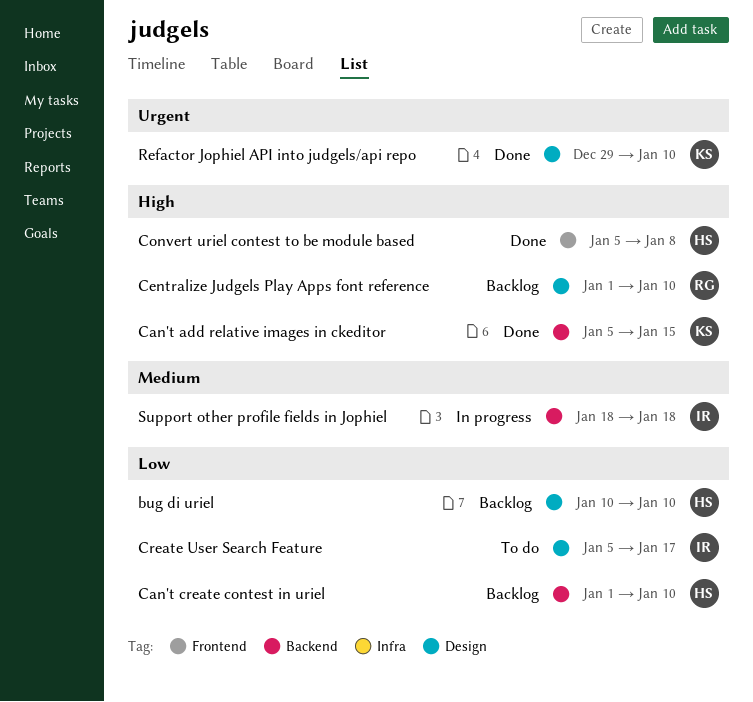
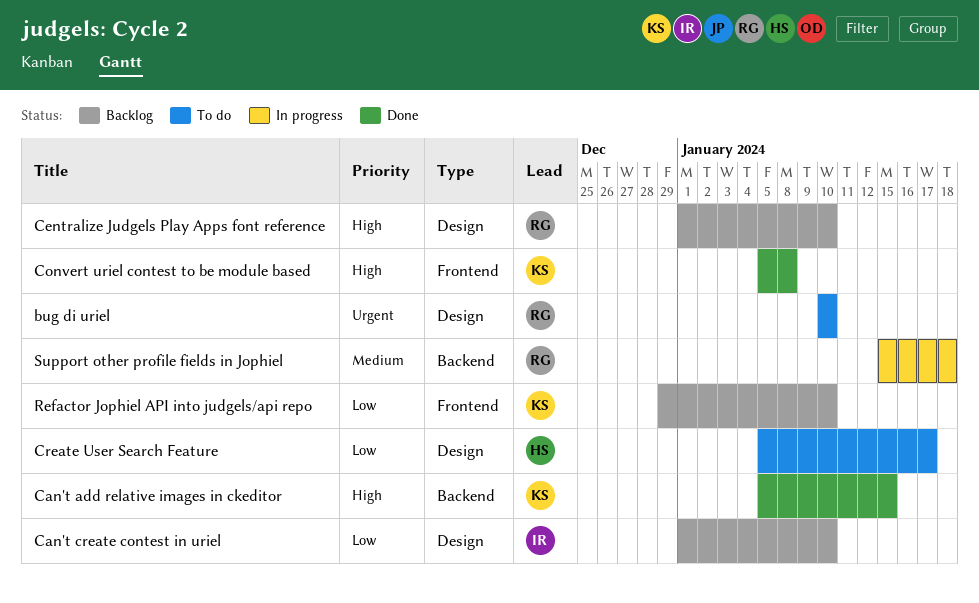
bug di uriel, status: Backlog -> To do
bug di uriel, owner: HS -> RG
bug di uriel, priority: Low -> Urgent
Can't create contest in uriel, owner: HS -> IR
Can't create contest in uriel, label: Backend -> Design
Convert uriel contest to be module based, owner: HS -> KS
Create User Search Feature, owner: IR -> HS
Refactor Jophiel API into judgels/api repo, status: Done -> Backlog
Refactor Jophiel API into judgels/api repo, priority: Urgent -> Low
Refactor Jophiel API into judgels/api repo, label: Design -> Frontend
Support other profile fields in Jophiel, owner: IR -> RG
Support other profile fields in Jophiel, start: Jan 18 -> Jan 15

